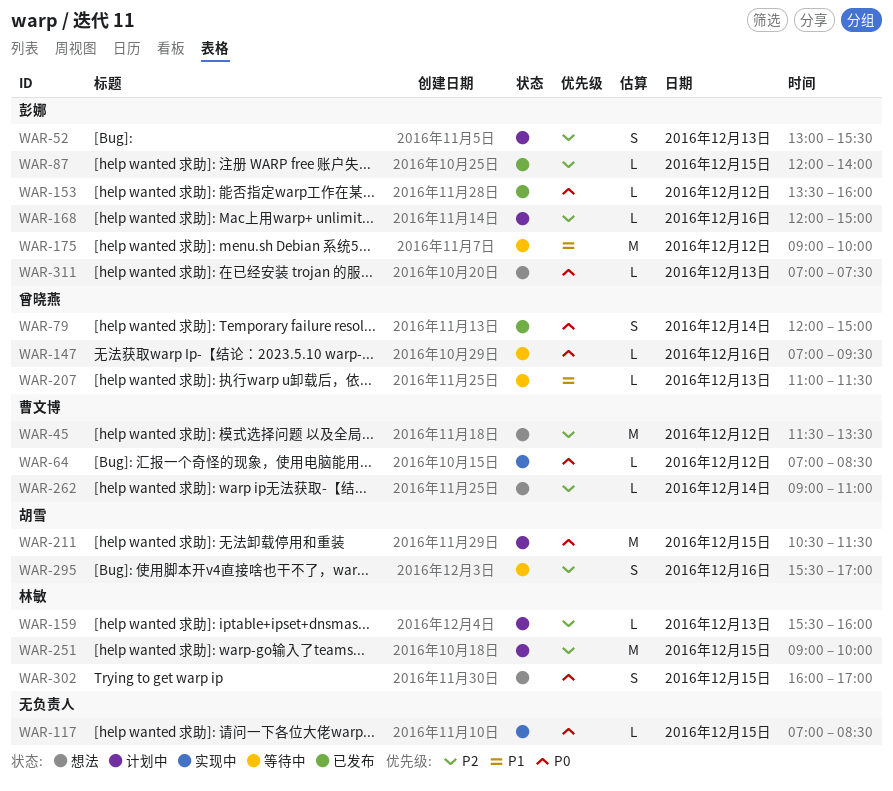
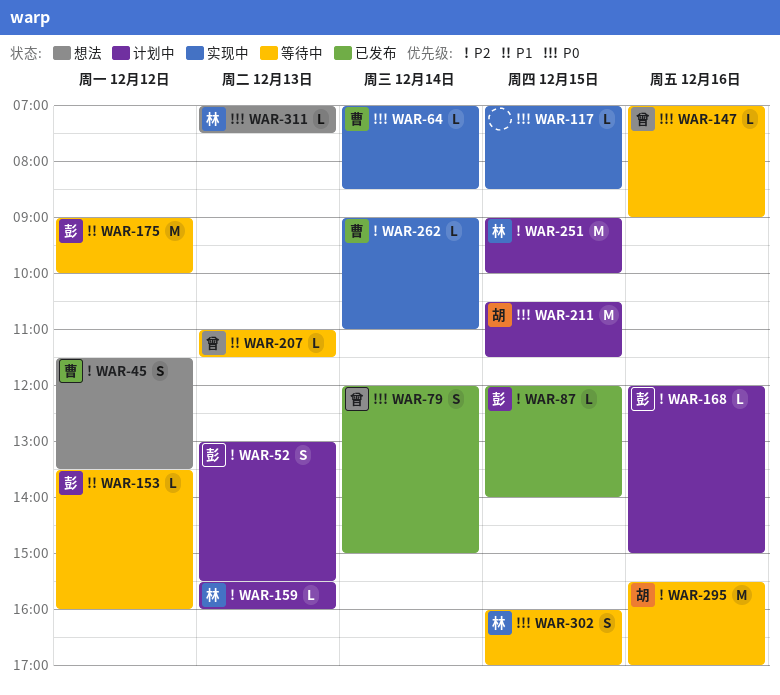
WAR-45, estimate: M -> S
WAR-64, day: Dec 12 -> Dec 14
WAR-147, ends: 09:30 -> 09:00
WAR-153, status: 已发布 -> 等待中
WAR-153, priority: P0 -> P1
WAR-262, status: 想法 -> 实现中
WAR-295, estimate: S -> M
WAR-302, status: 想法 -> 等待中
WAR-311, owner: 彭娜 -> 林敏

